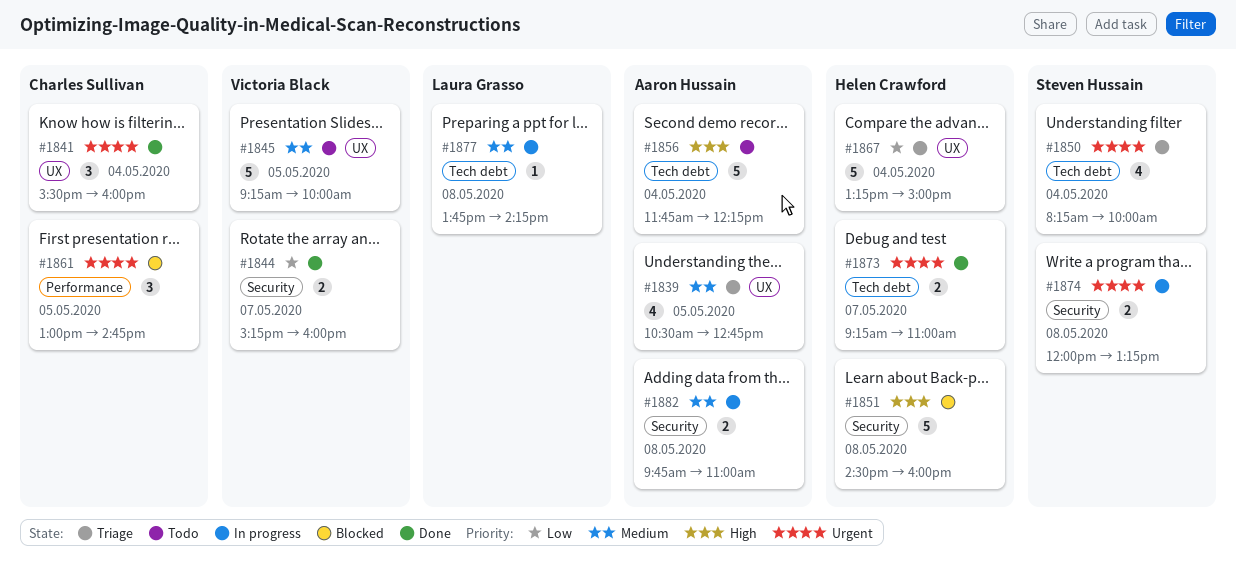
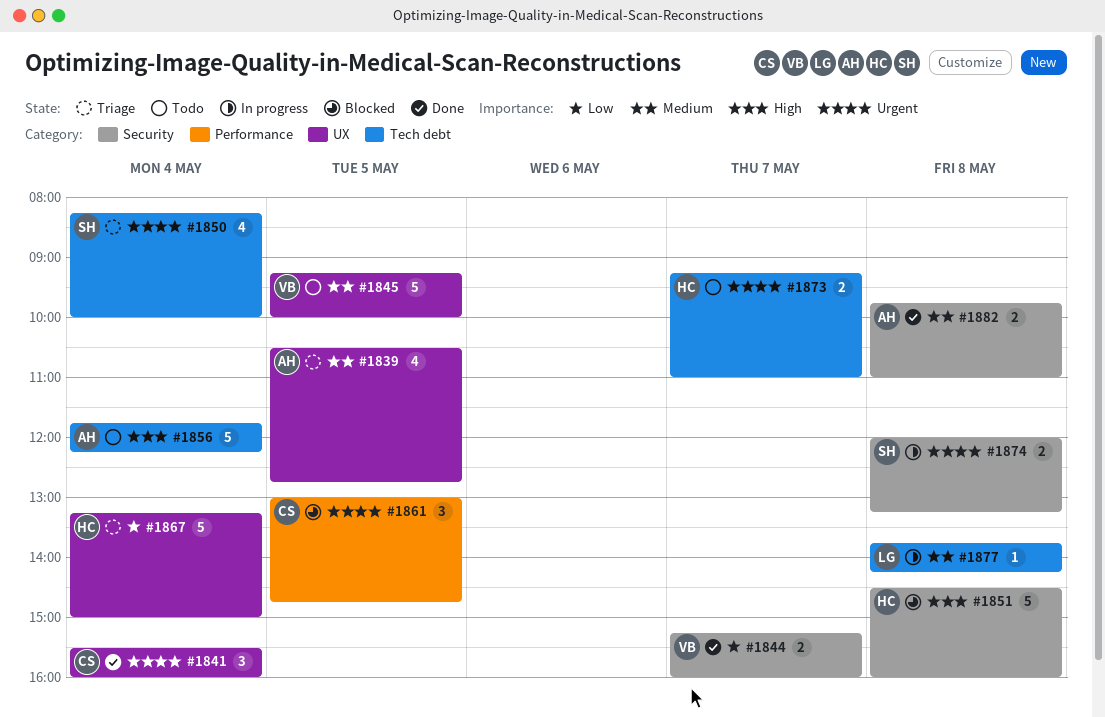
#1873, status: Done -> Todo
#1882, status: In progress -> Done

